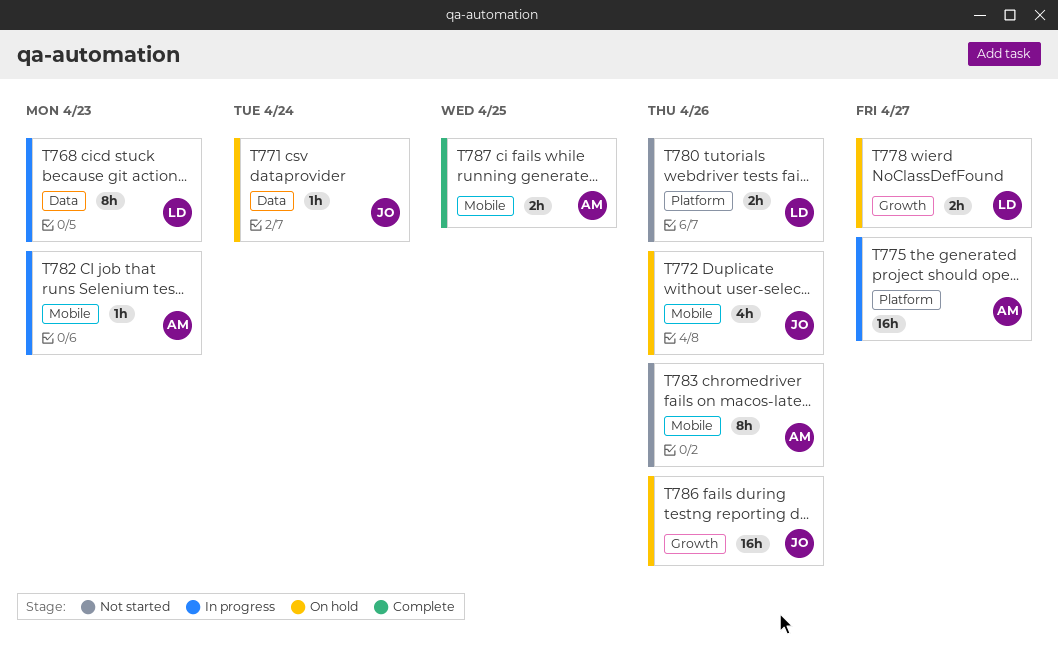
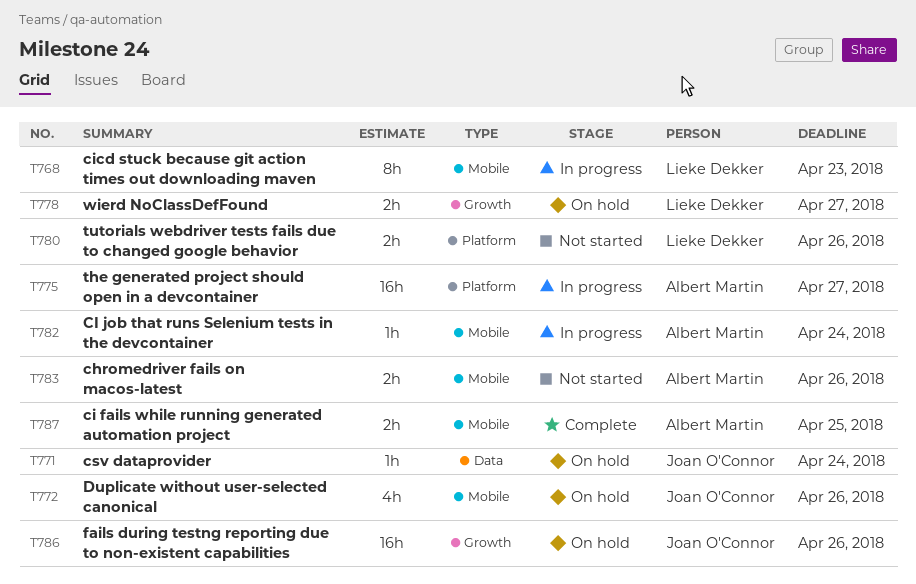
T768, label: Data -> Mobile
T782, due: Apr 23 -> Apr 24
T783, estimate: 8h -> 2h

